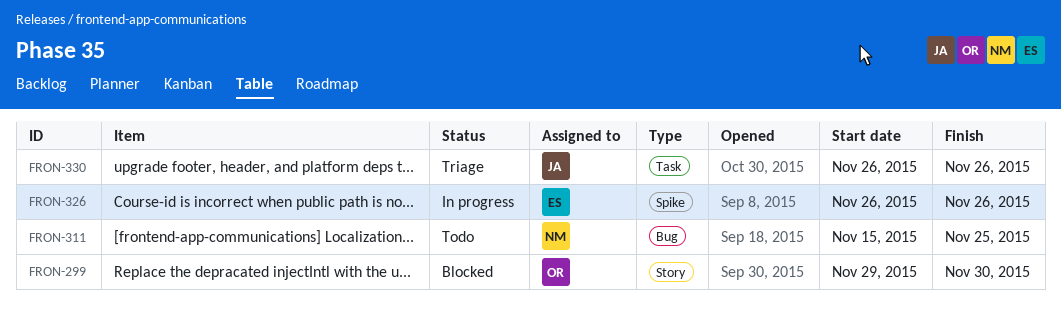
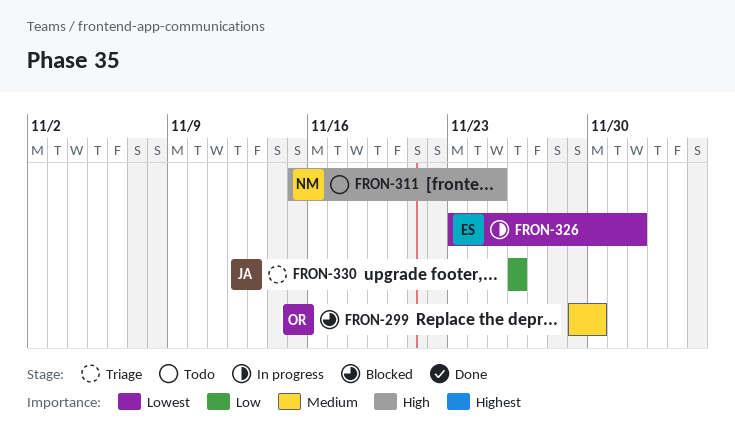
FRON-326, start: Nov 26 -> Nov 23
FRON-326, due: Nov 26 -> Dec 2

